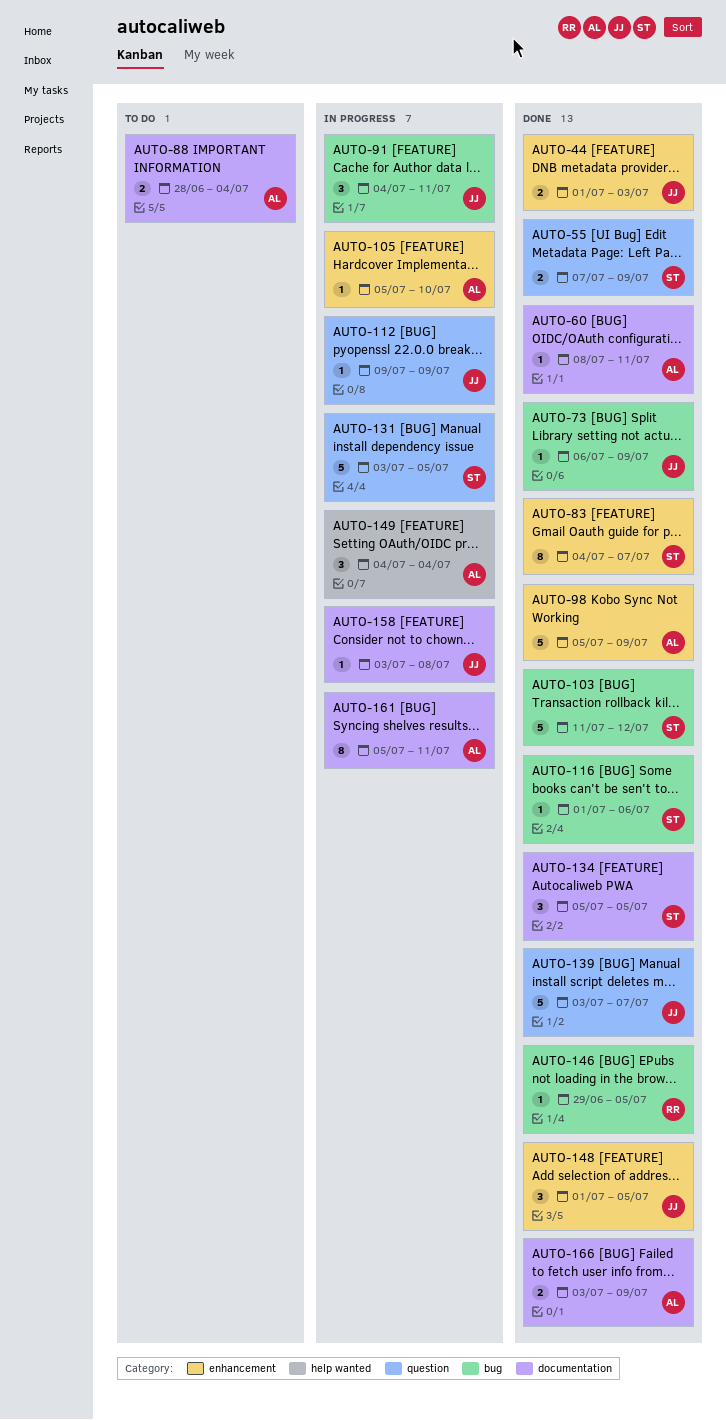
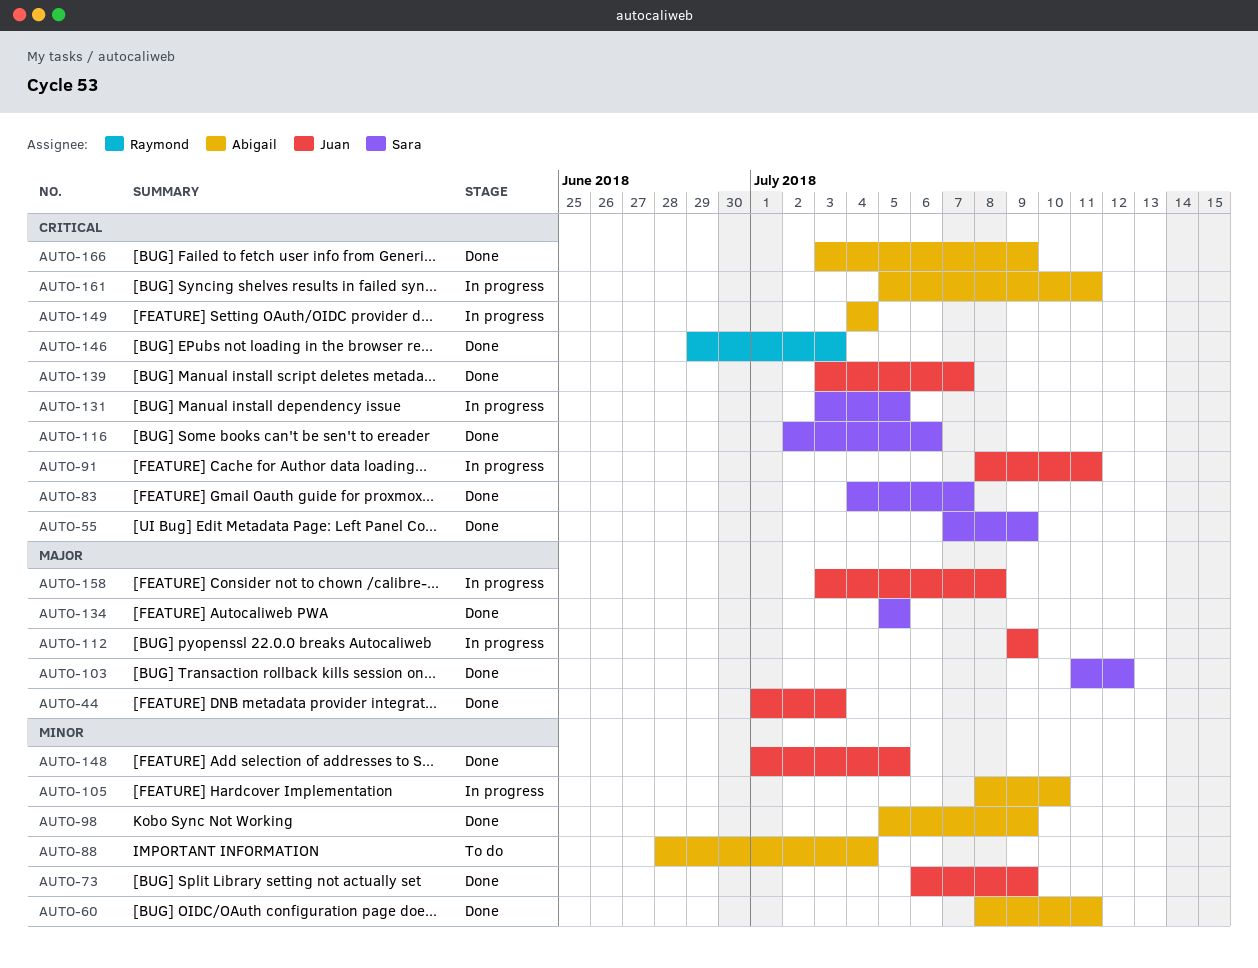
AUTO-91, start: Jul 4 -> Jul 8
AUTO-105, start: Jul 5 -> Jul 8
AUTO-116, start: Jul 1 -> Jul 2
AUTO-146, due: Jul 5 -> Jul 3

